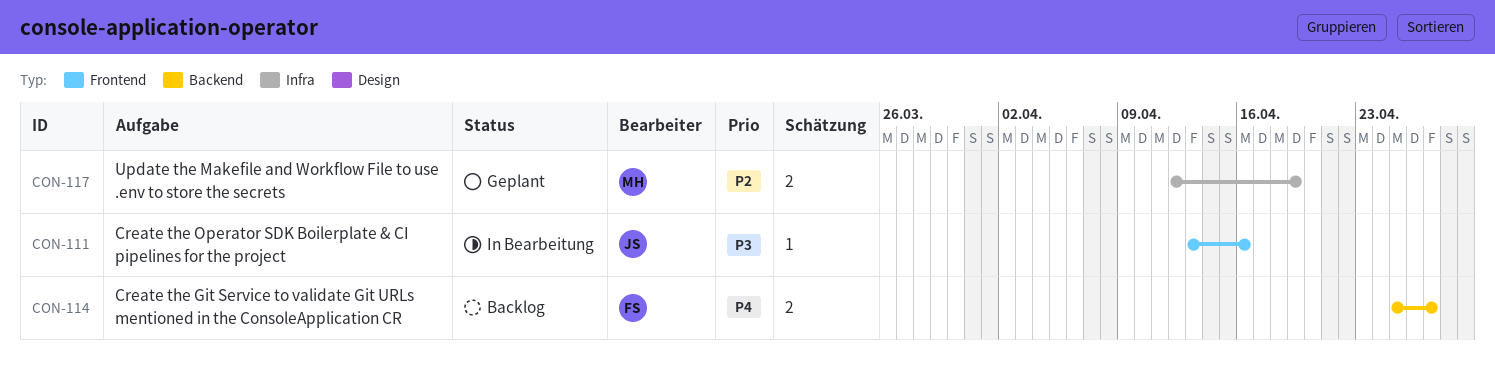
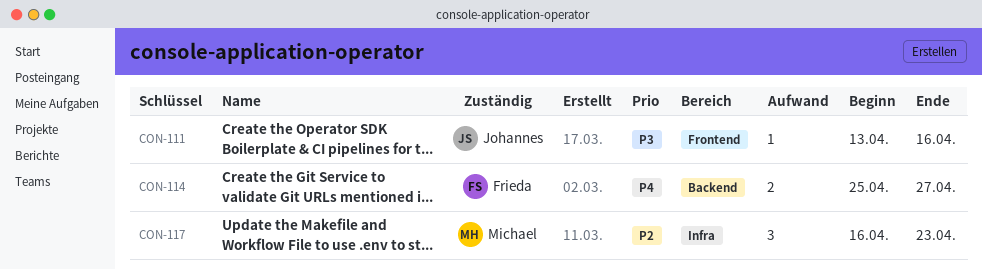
CON-117, estimate: 2 -> 3
CON-117, start: Apr 12 -> Apr 16
CON-117, due: Apr 19 -> Apr 23

